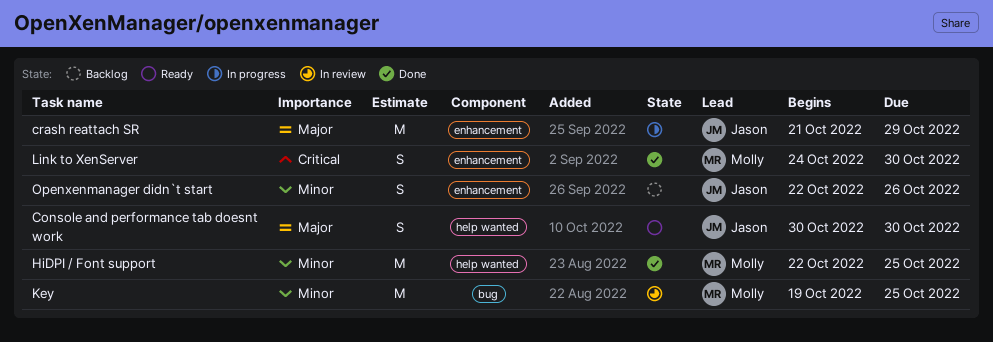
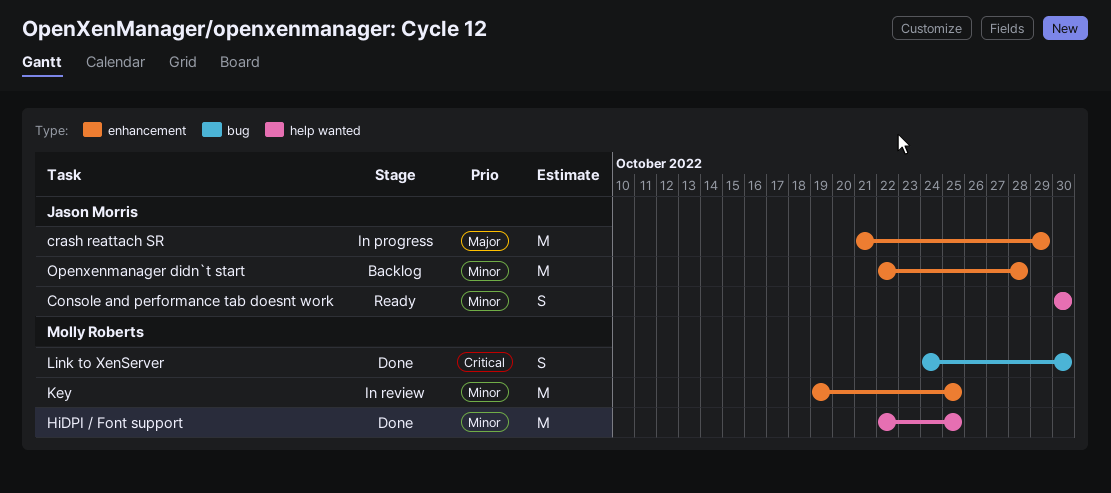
Console and performance tab doesnt work, priority: Major -> Minor
Key, label: bug -> enhancement
Link to XenServer, label: enhancement -> bug
Openxenmanager didn`t start, estimate: S -> M
Openxenmanager didn`t start, due: Oct 26 -> Oct 28

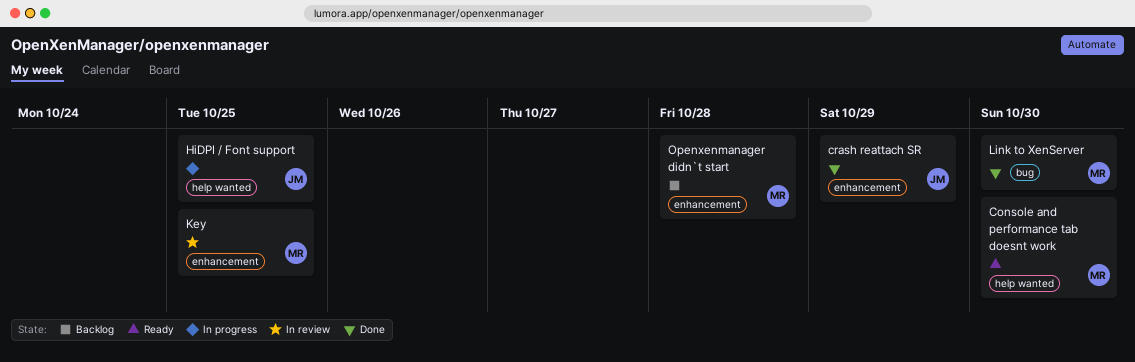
Console and performance tab doesnt work, owner: Jason Morris -> Molly Roberts
crash reattach SR, status: In progress -> Done
HiDPI / Font support, status: Done -> In progress
HiDPI / Font support, owner: Molly Roberts -> Jason Morris
Openxenmanager didn`t start, owner: Jason Morris -> Molly Roberts

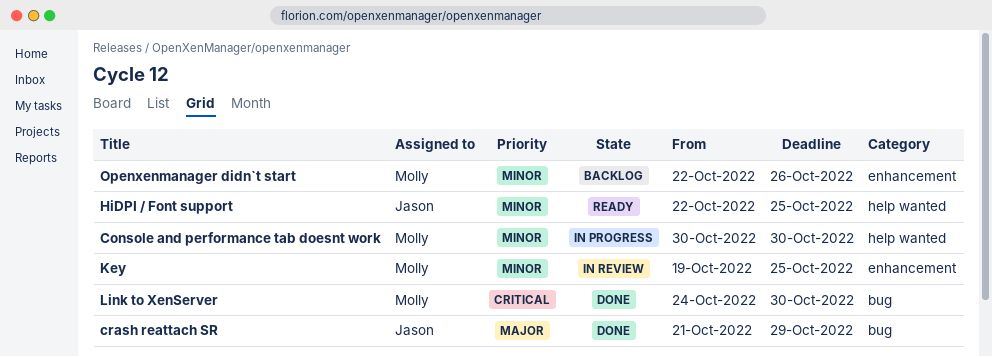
Console and performance tab doesnt work, status: Ready -> In progress
crash reattach SR, label: enhancement -> bug
HiDPI / Font support, status: In progress -> Ready
Openxenmanager didn`t start, due: Oct 28 -> Oct 26

